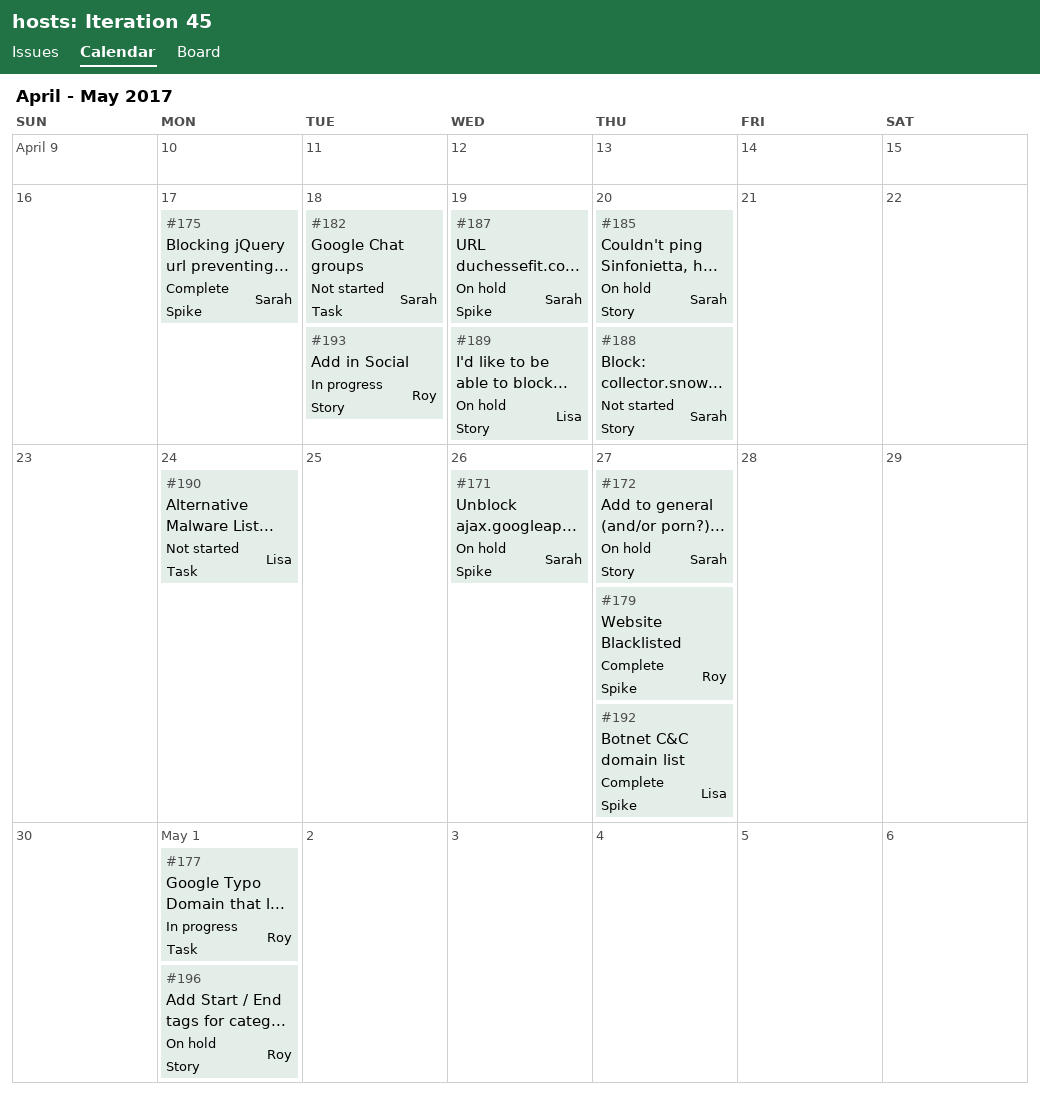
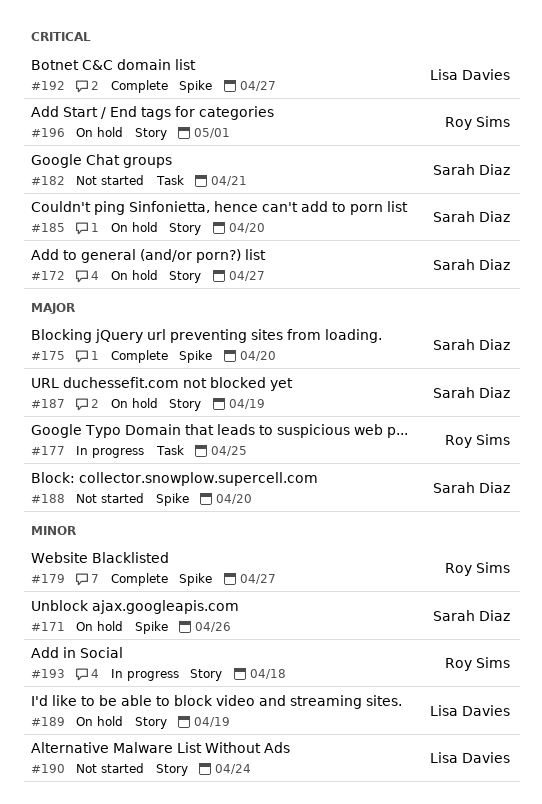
#175, due: Apr 17 -> Apr 20
#177, due: May 1 -> Apr 25
#182, due: Apr 18 -> Apr 21
#187, label: Spike -> Story
#188, label: Story -> Spike
#190, label: Task -> Story

